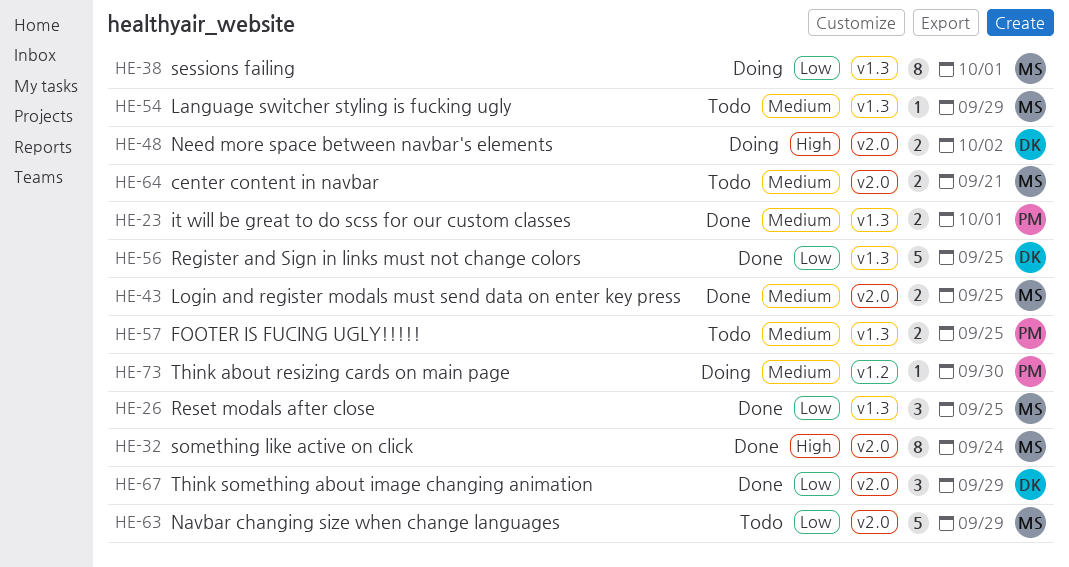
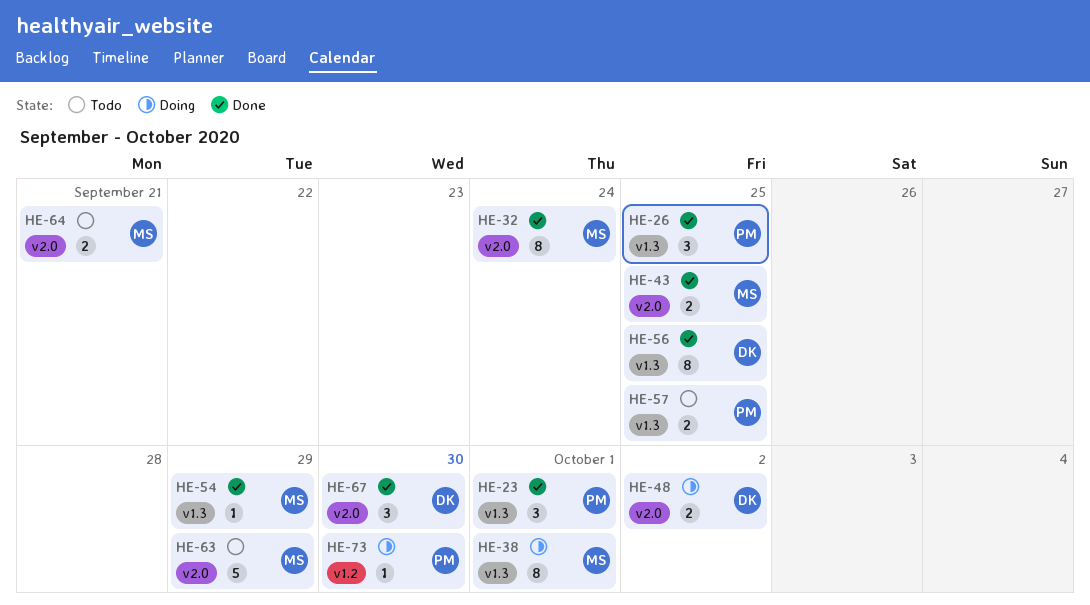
HE-23, estimate: 2 -> 3
HE-26, owner: MS -> PM
HE-54, status: Todo -> Done
HE-56, estimate: 5 -> 8
HE-67, due: Sep 29 -> Sep 30

